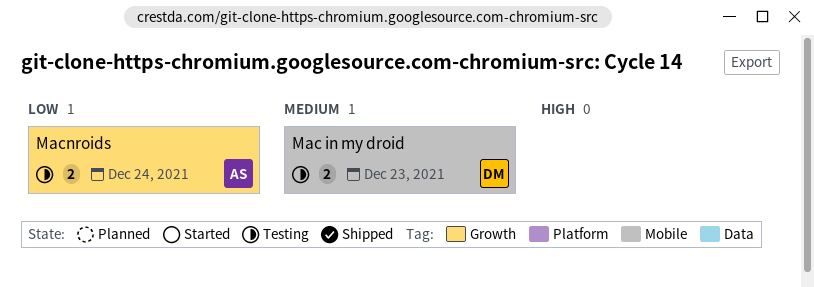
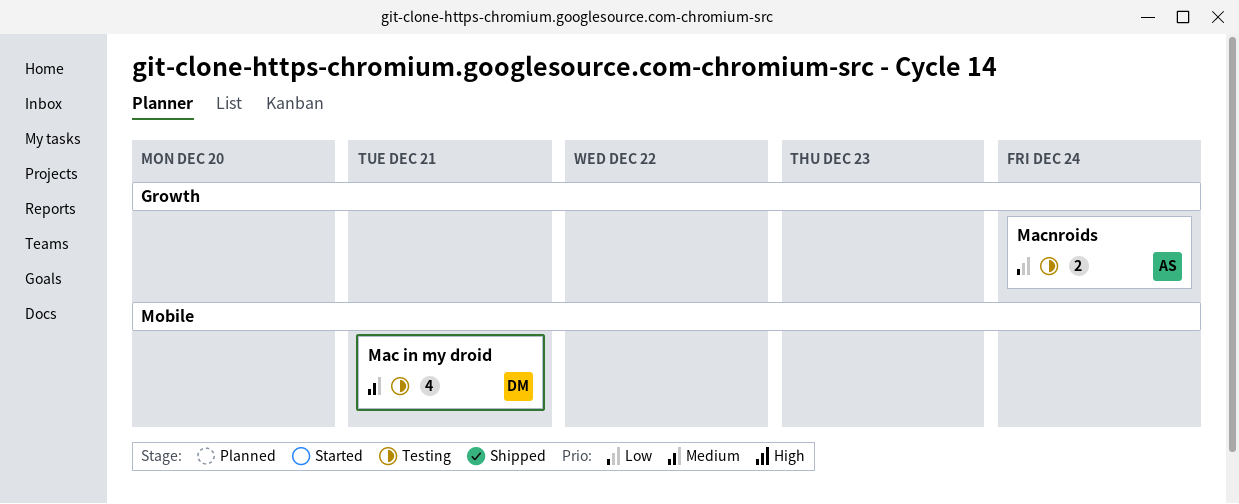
Mac in my droid, estimate: 2 -> 4
Mac in my droid, due: Dec 23 -> Dec 21

